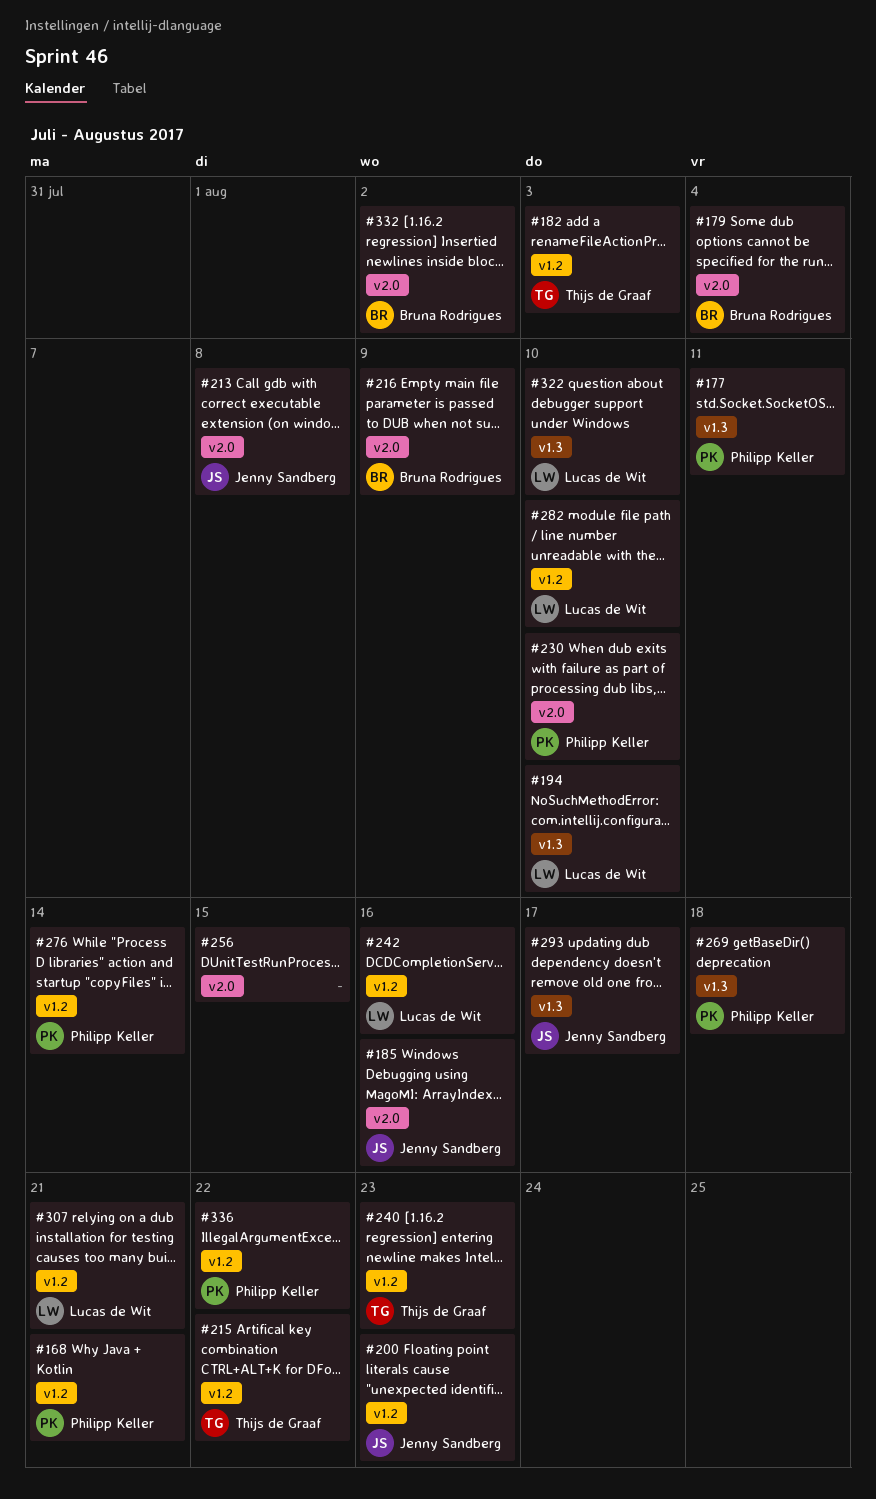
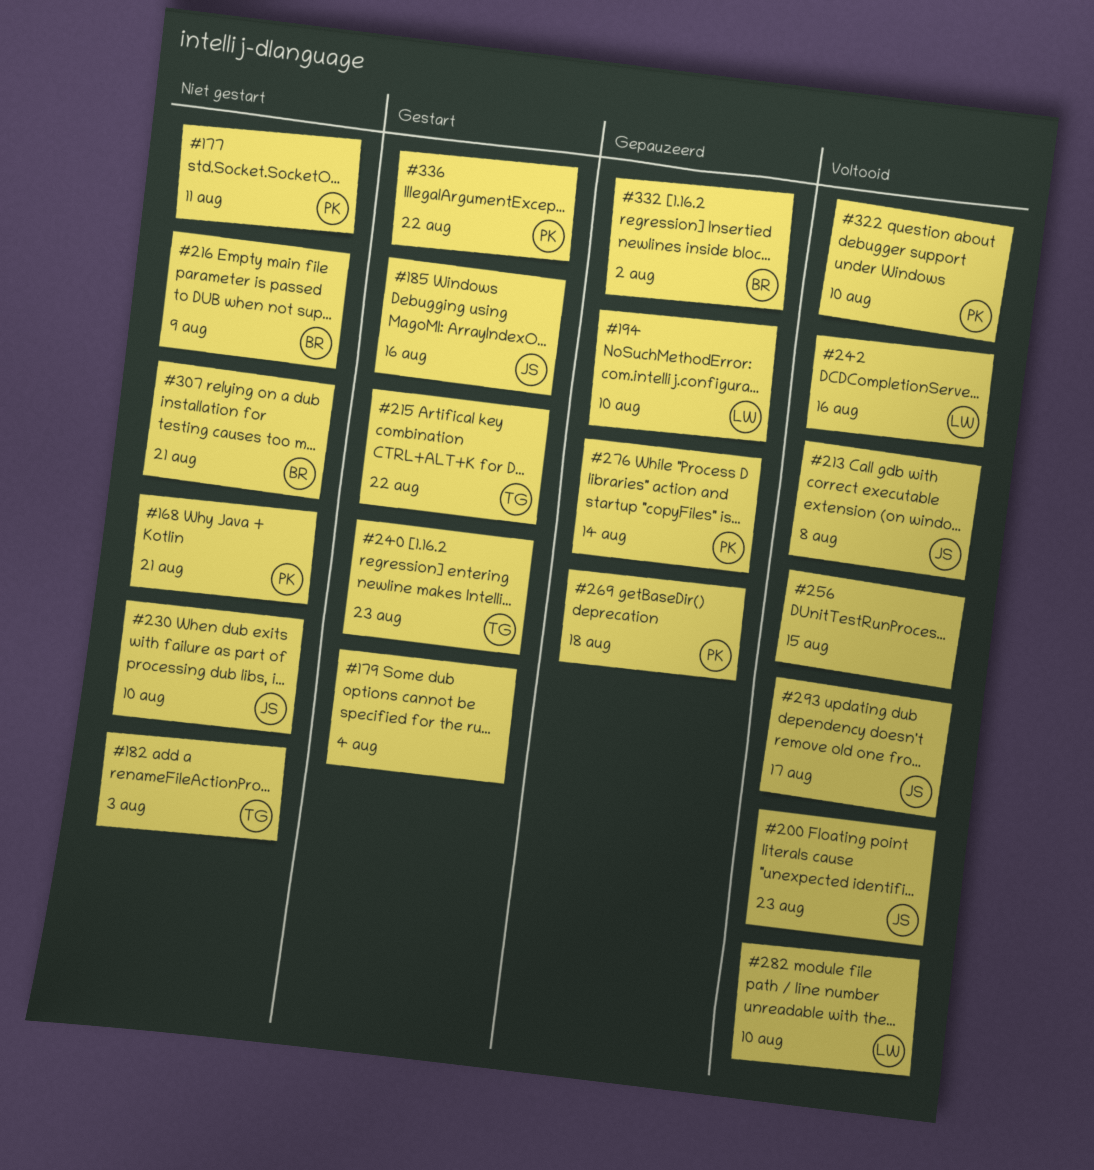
#179, owner: Bruna Rodrigues -> none
#230, owner: Philipp Keller -> Jenny Sandberg
#307, owner: Lucas de Wit -> Bruna Rodrigues
#322, owner: Lucas de Wit -> Philipp Keller

